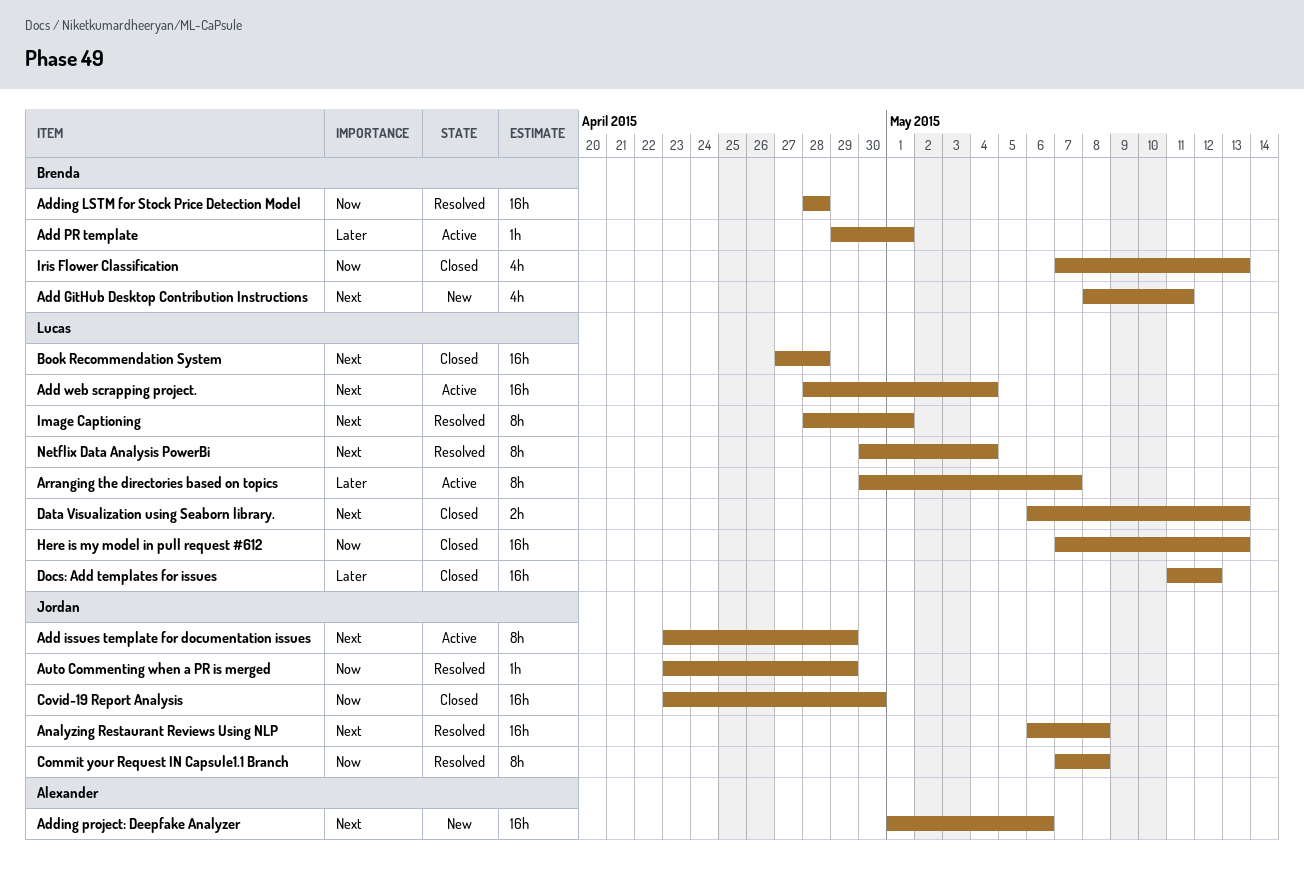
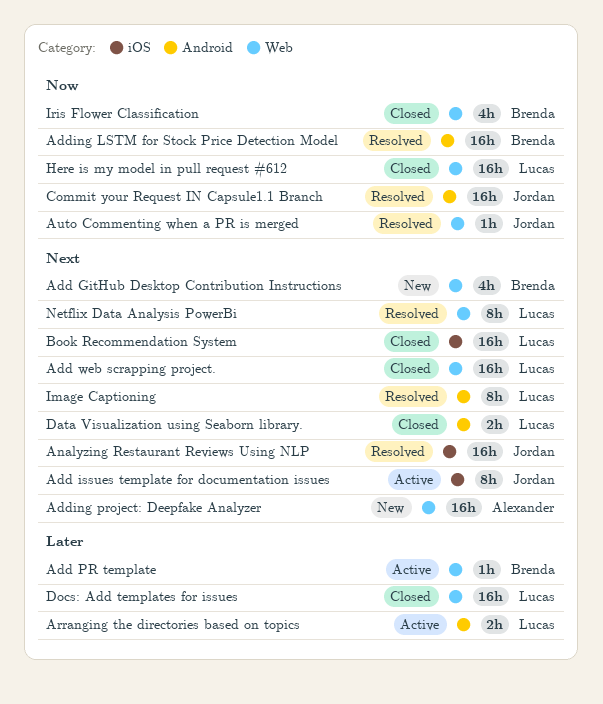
Add web scrapping project., status: Active -> Closed
Arranging the directories based on topics, estimate: 8h -> 2h
Commit your Request IN Capsule1.1 Branch, estimate: 8h -> 16h
Covid-19 Report Analysis: present -> none

